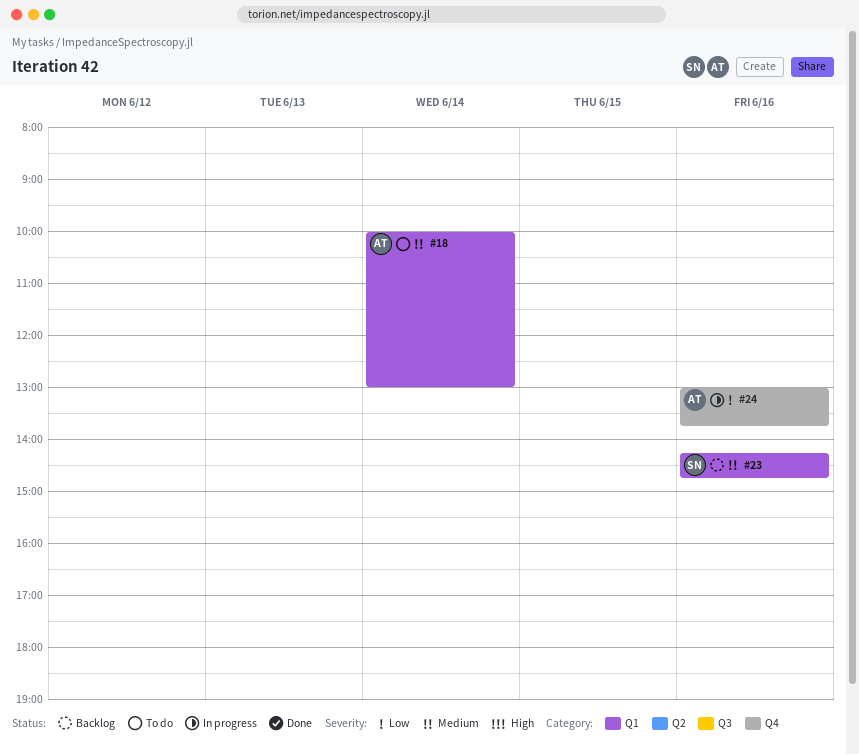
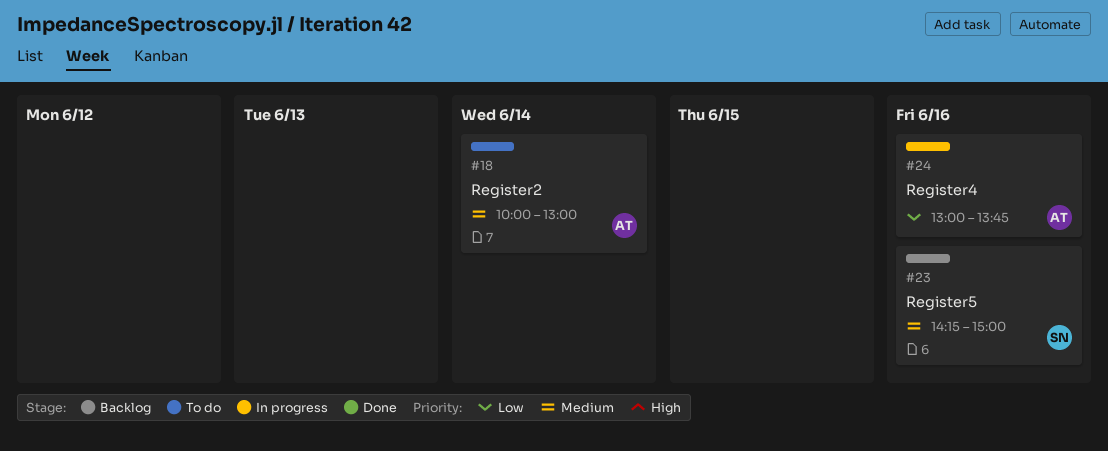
#23, ends: 14:45 -> 15:00

